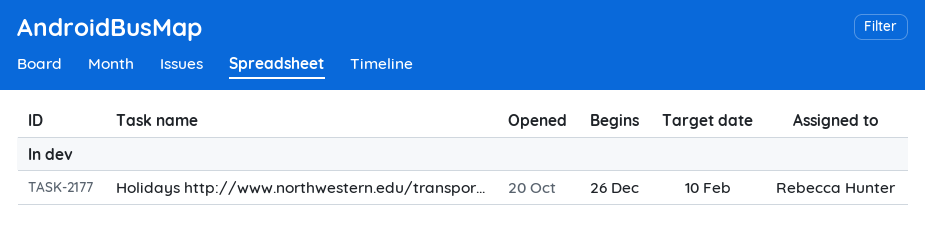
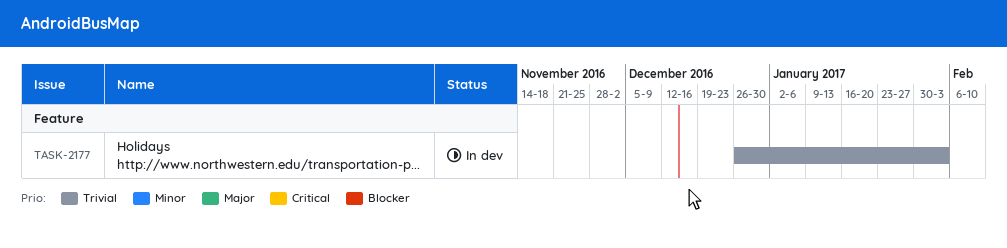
TASK-2177, due: Feb 10 -> Feb 3

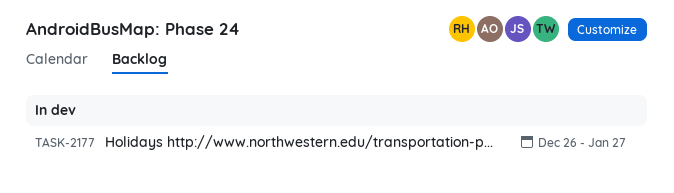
TASK-2177, due: Feb 3 -> Jan 27

